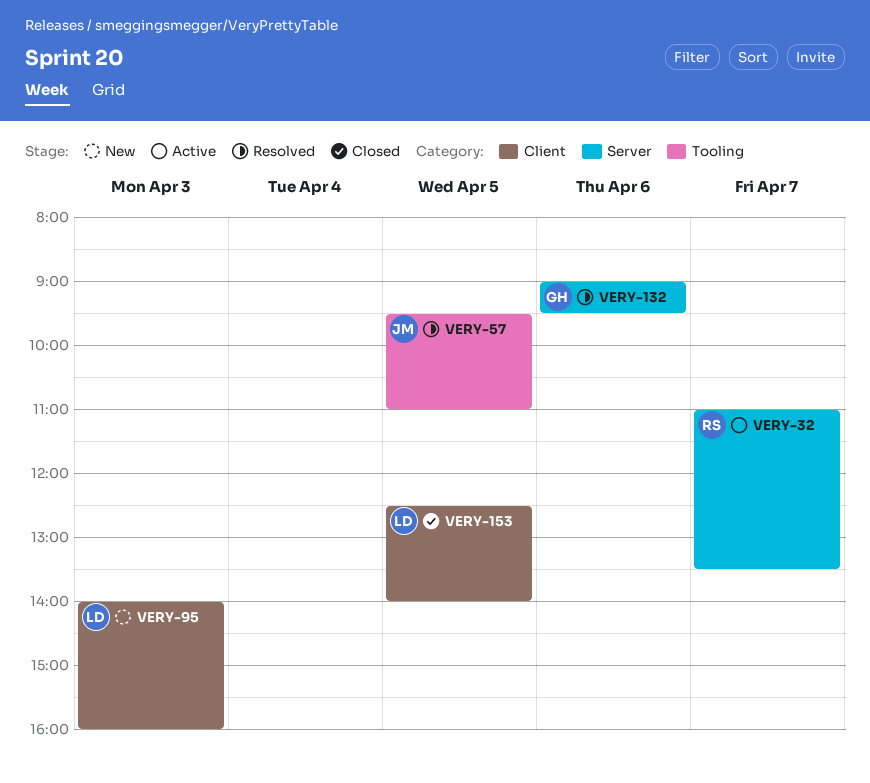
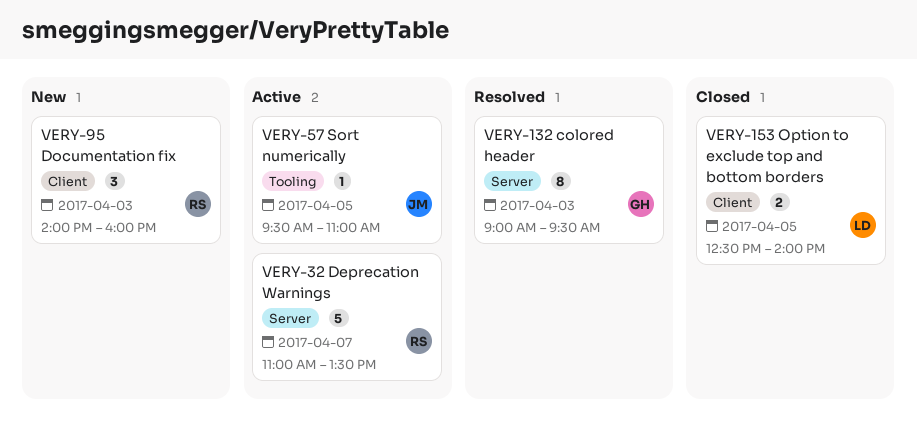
VERY-57, status: Resolved -> Active
VERY-95, owner: LD -> RS
VERY-132, day: Apr 6 -> Apr 3

